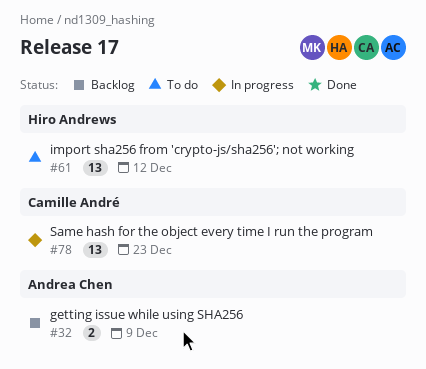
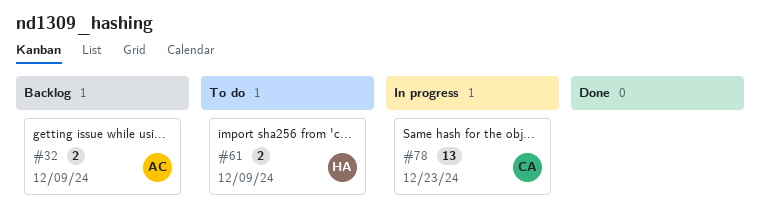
#61, estimate: 13 -> 2
#61, due: Dec 12 -> Dec 9

